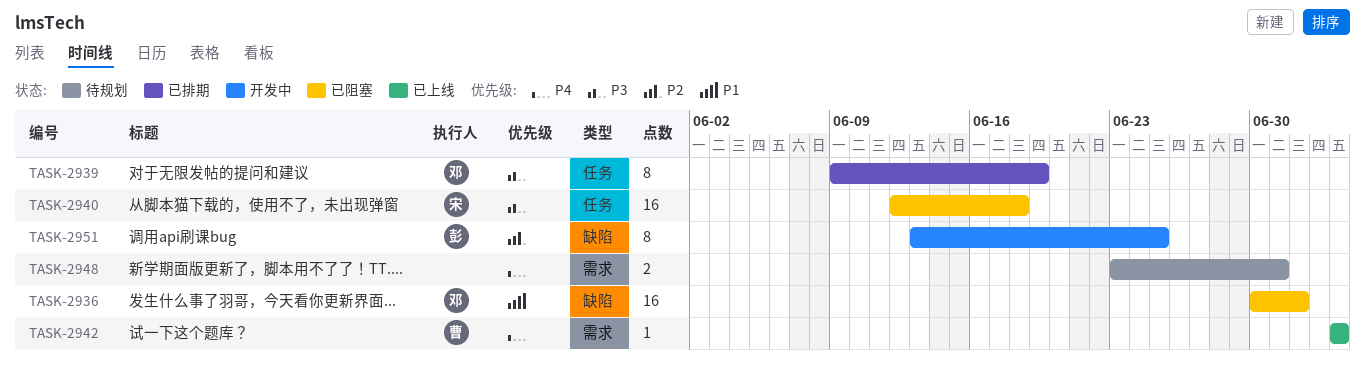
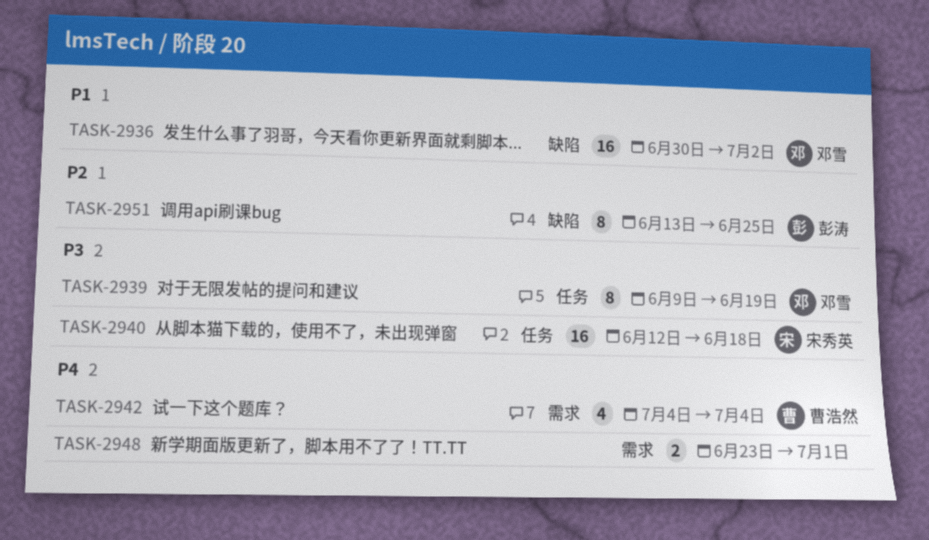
TASK-2942, estimate: 1 -> 4

